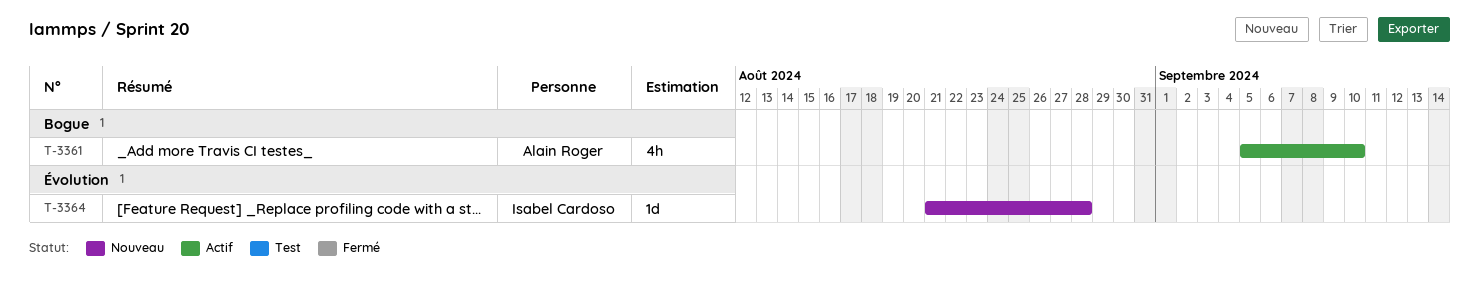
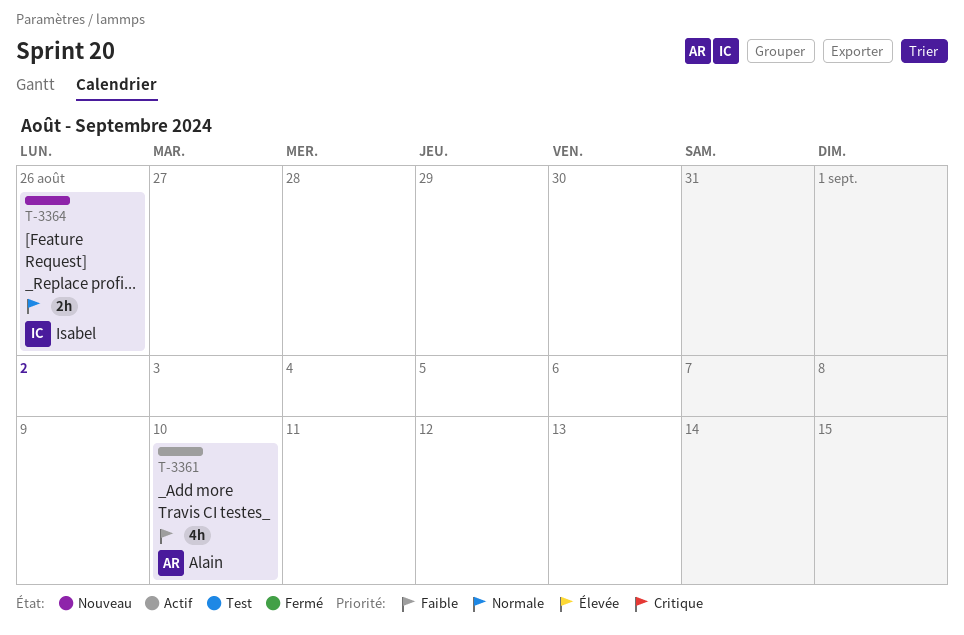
T-3364, estimate: 1d -> 2h
T-3364, due: Aug 28 -> Aug 26

